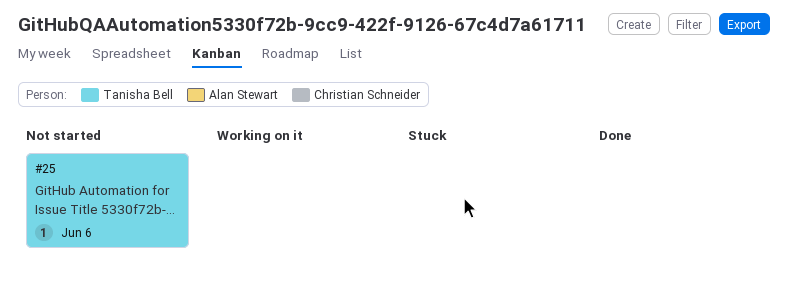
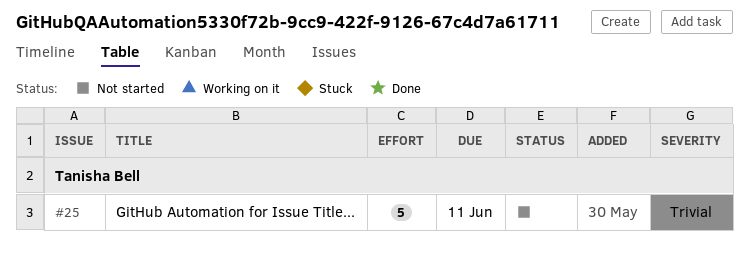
#25, estimate: 1 -> 5
#25, due: Jun 6 -> Jun 11

